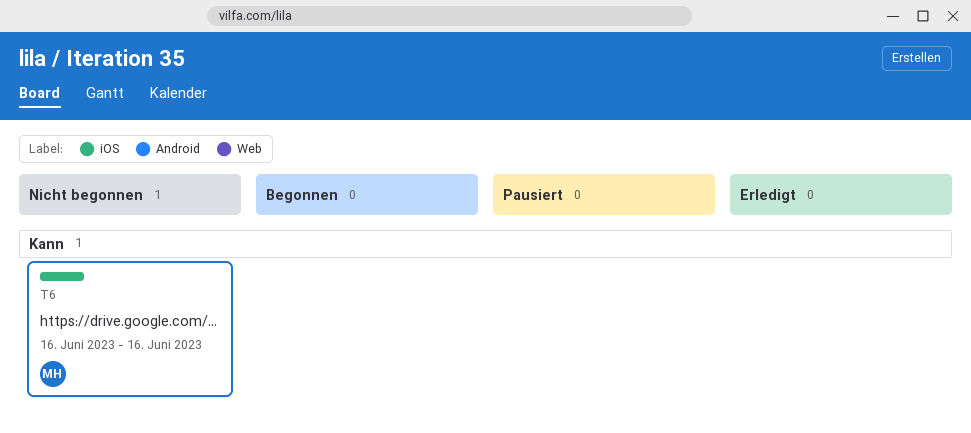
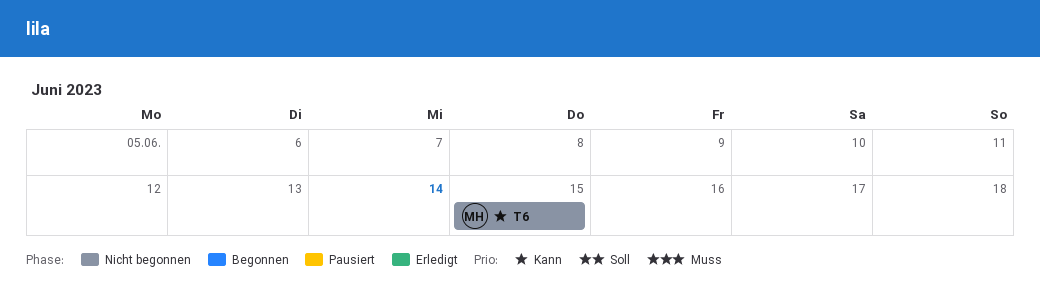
T6, start: Jun 16 -> Jun 15
T6, due: Jun 16 -> Jun 15

